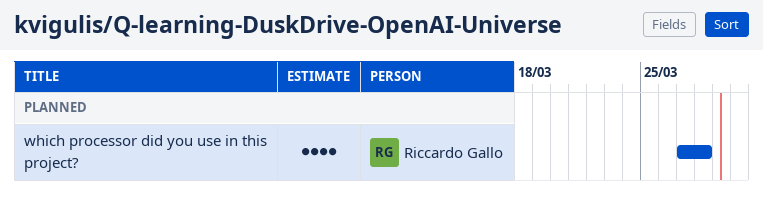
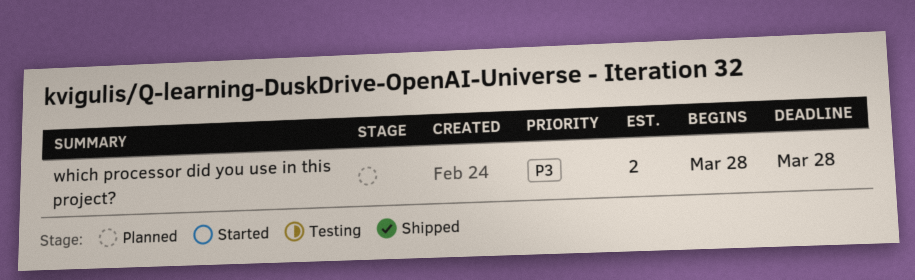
which processor did you use in this project?, estimate: 4 -> 2
which processor did you use in this project?, start: Mar 27 -> Mar 28

